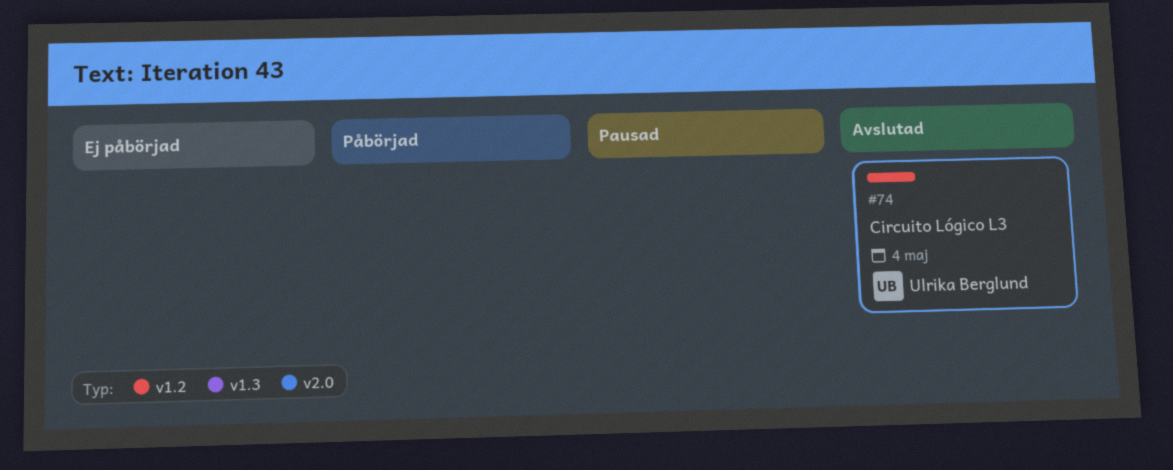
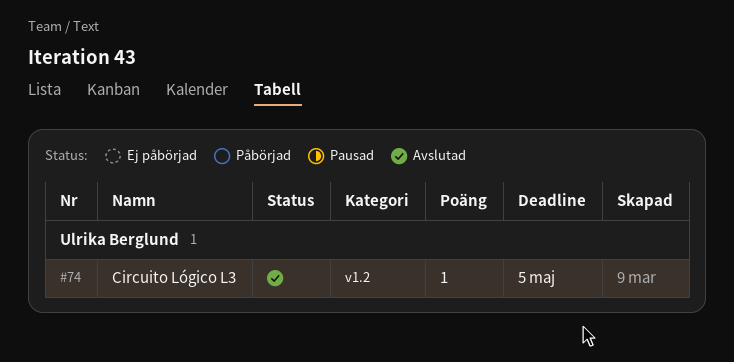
#74, due: May 4 -> May 5

